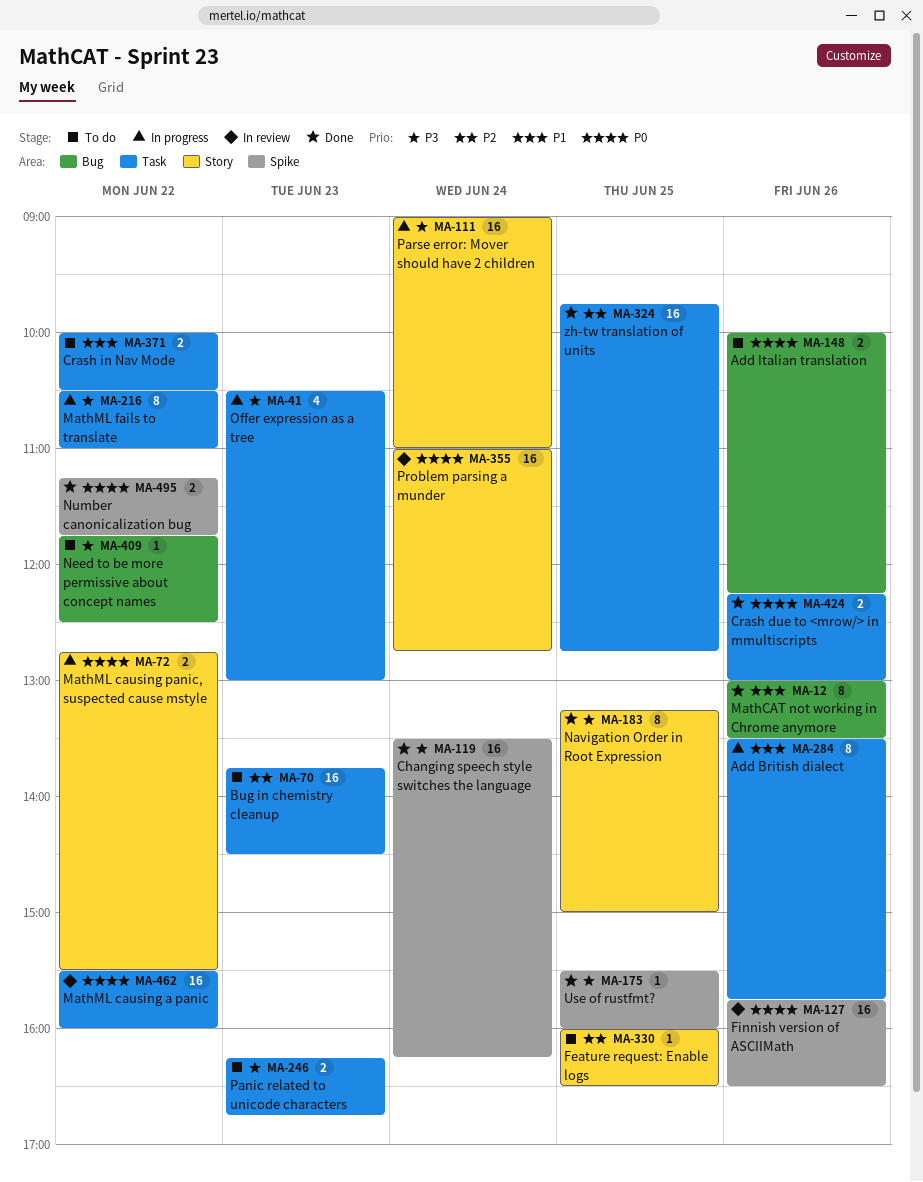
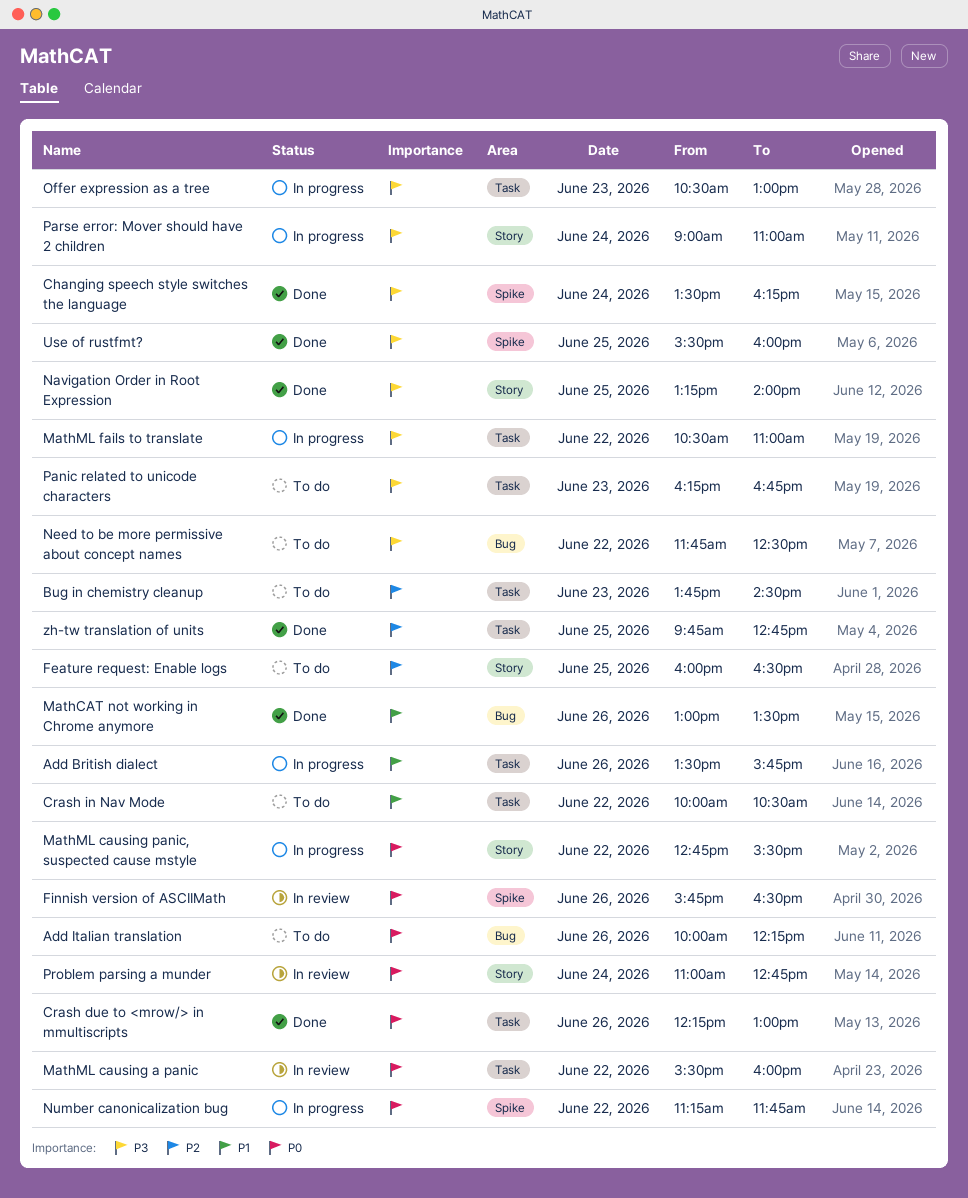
Navigation Order in Root Expression, ends: 15:00 -> 14:00
Number canonicalization bug, status: Done -> In progress

